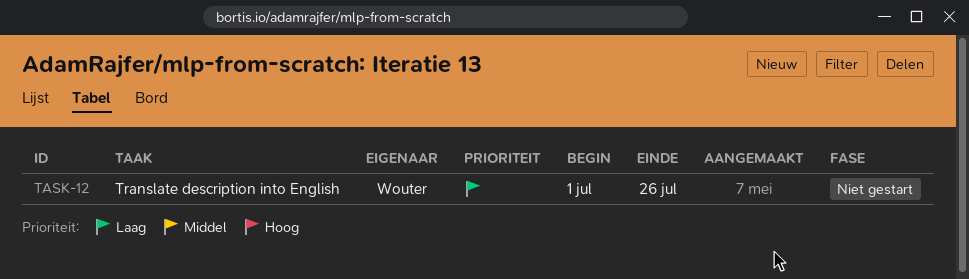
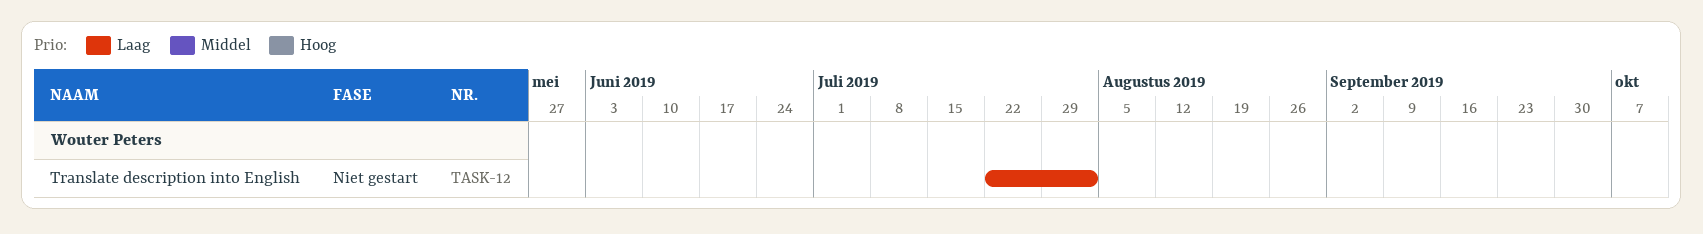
TASK-12, start: Jul 1 -> Jul 22
TASK-12, due: Jul 26 -> Aug 2

